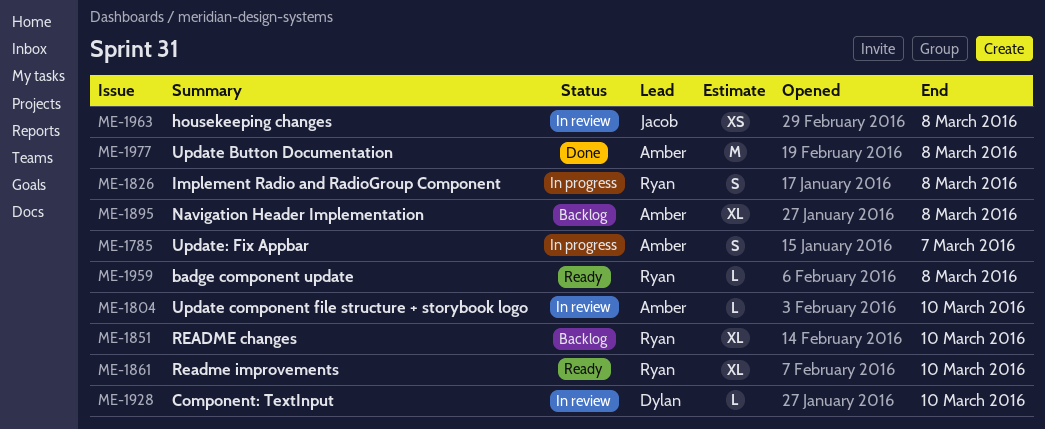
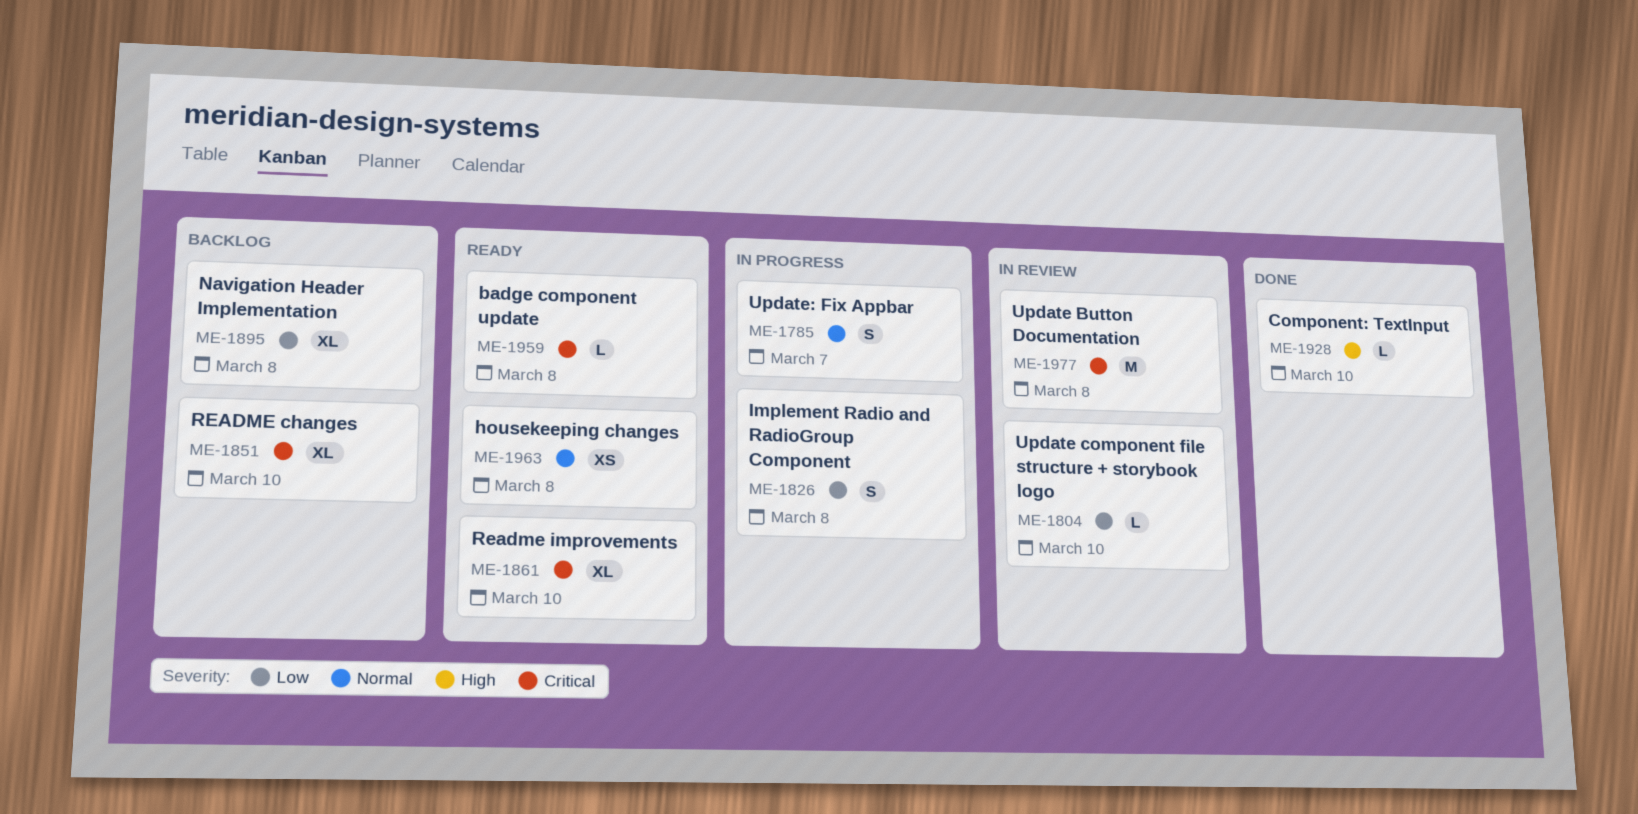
ME-1928, status: In review -> Done
ME-1963, status: In review -> Ready
ME-1977, status: Done -> In review

